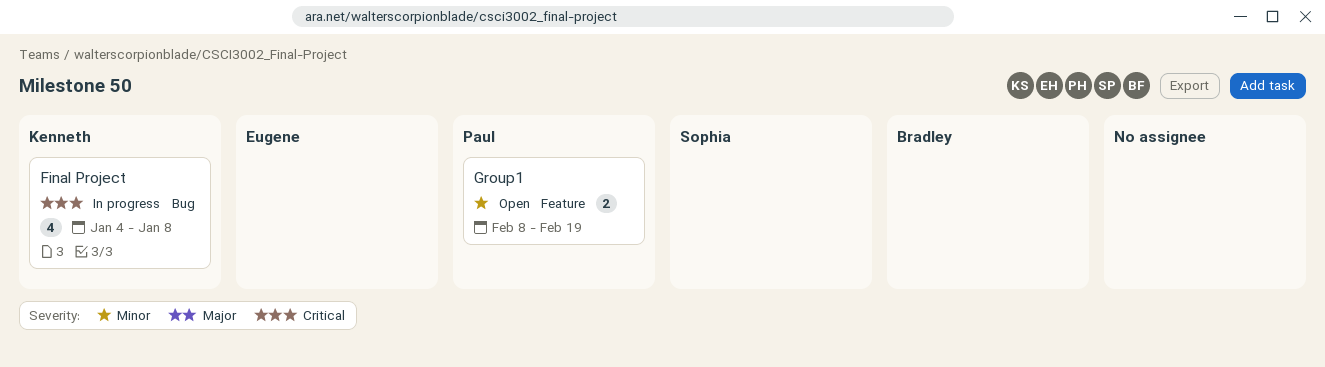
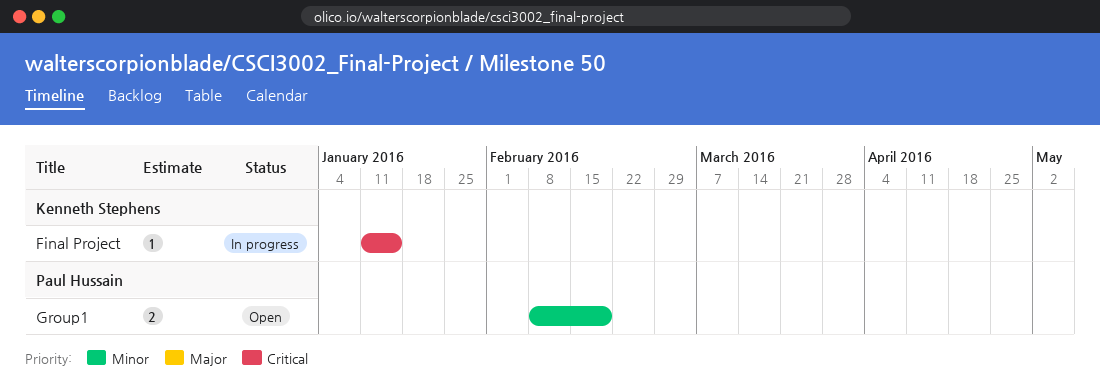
Final Project, estimate: 4 -> 1
Final Project, start: Jan 4 -> Jan 11
Final Project, due: Jan 8 -> Jan 15

